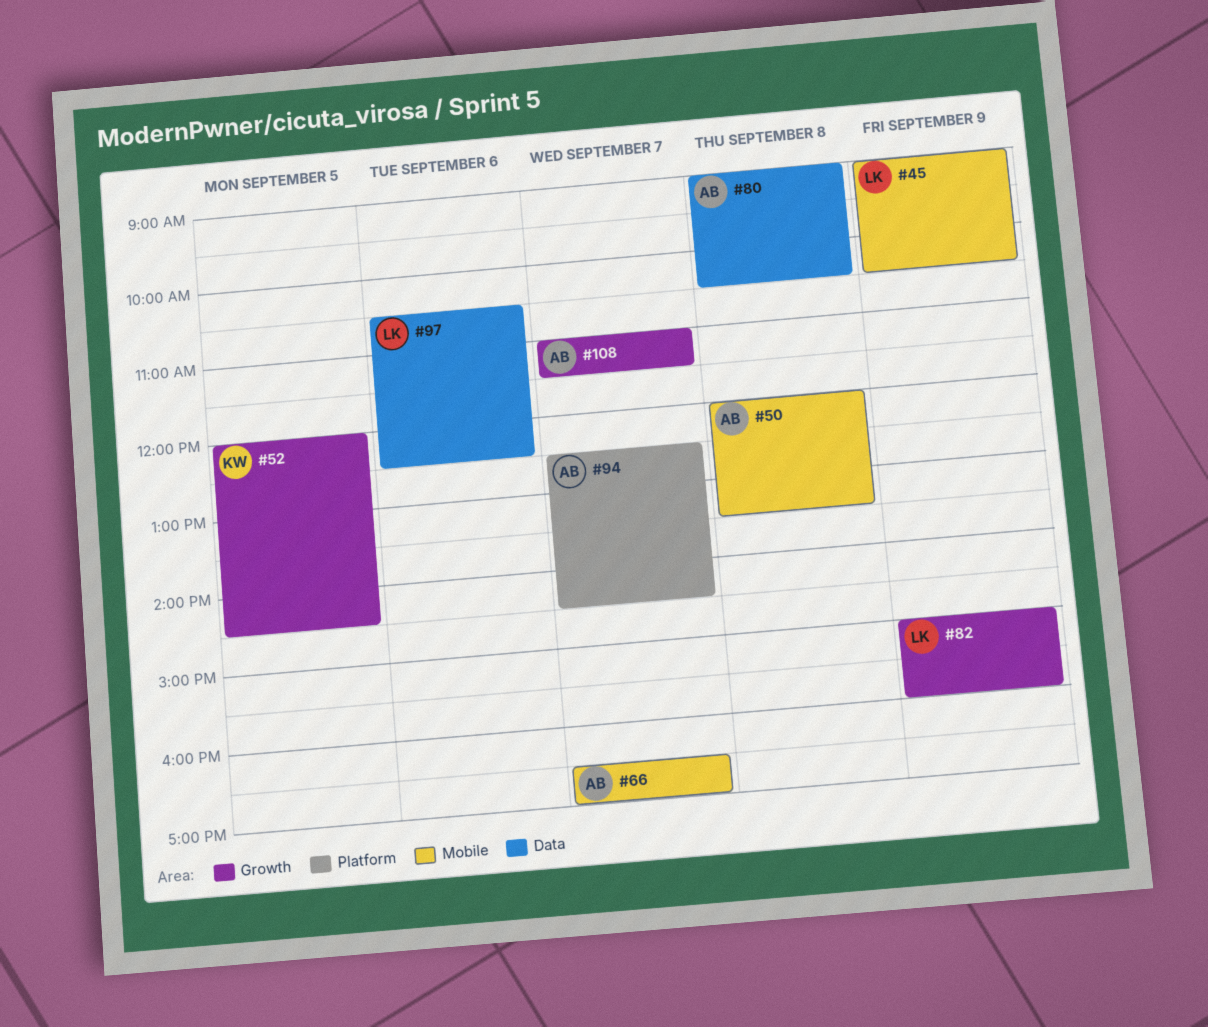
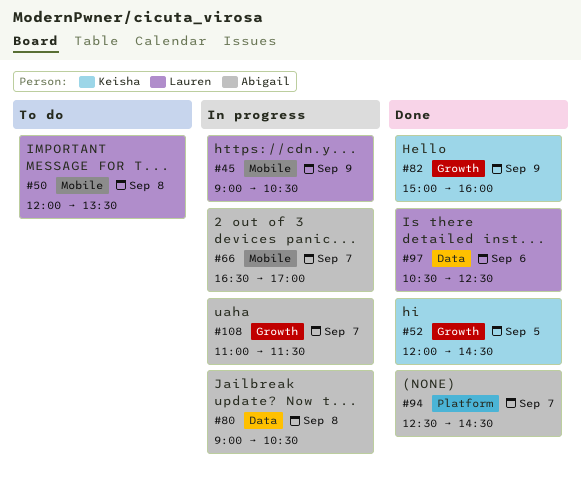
#50, owner: Abigail -> Lauren
#82, owner: Lauren -> Keisha

